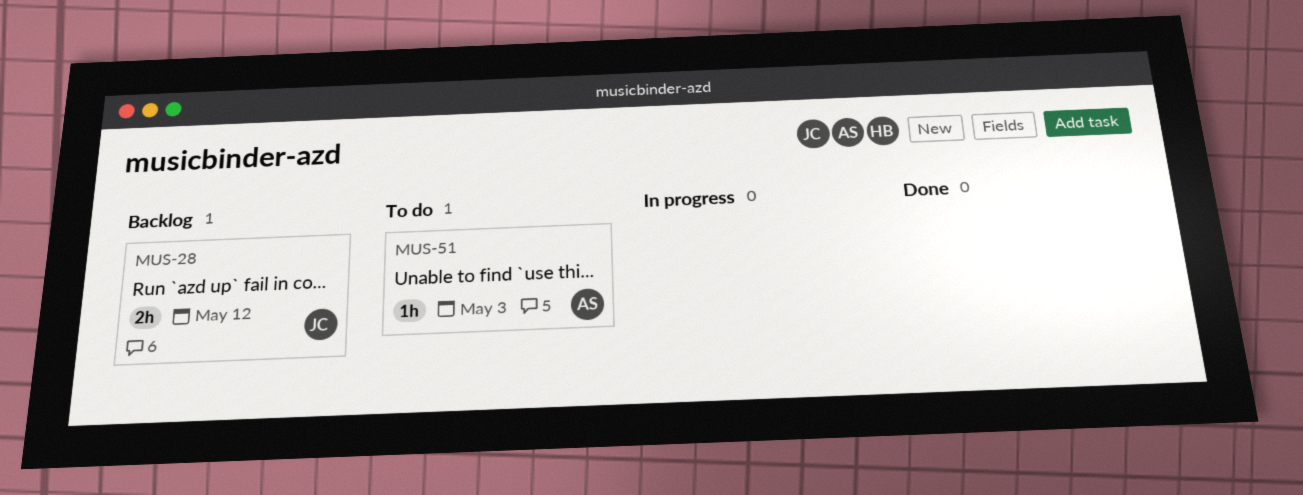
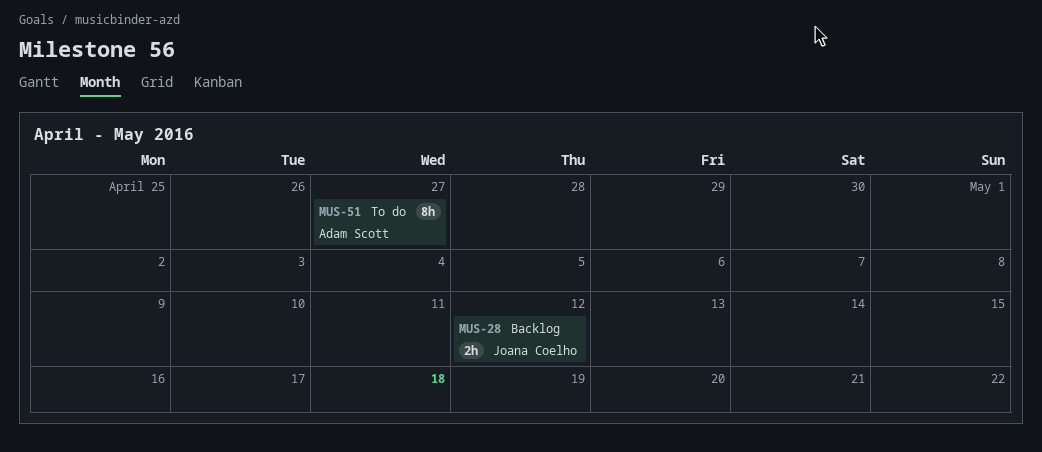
MUS-51, estimate: 1h -> 8h
MUS-51, due: May 3 -> Apr 27

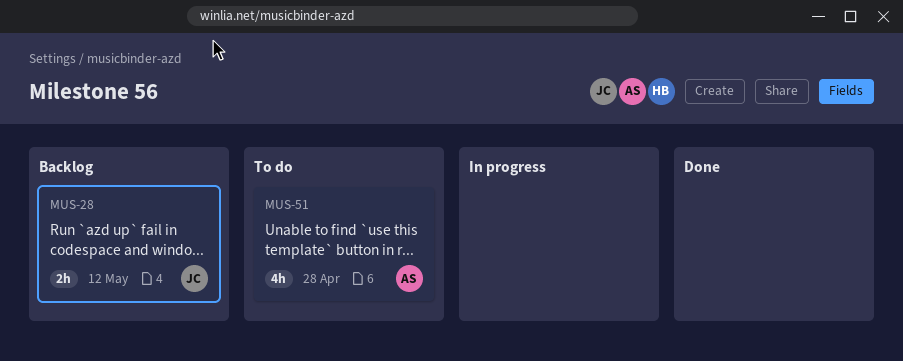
MUS-51, estimate: 8h -> 4h
MUS-51, due: Apr 27 -> Apr 28

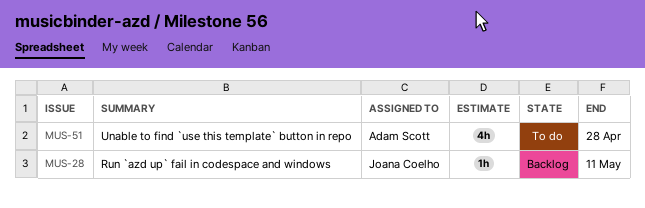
MUS-28, estimate: 2h -> 1h
MUS-28, due: May 12 -> May 11

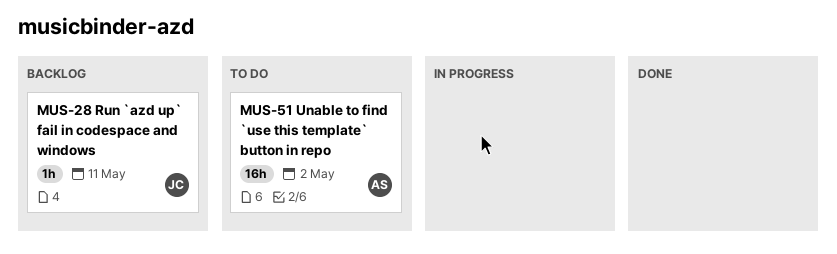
MUS-51, estimate: 4h -> 16h
MUS-51, due: Apr 28 -> May 2

